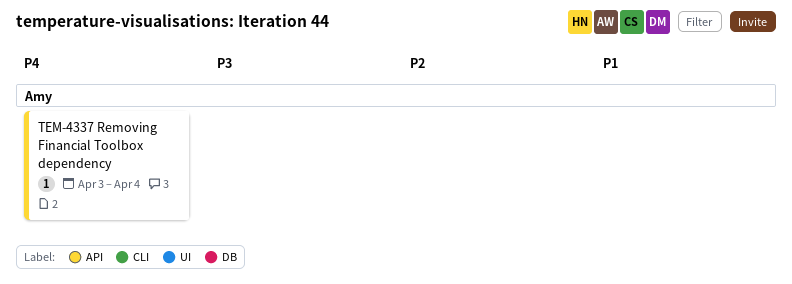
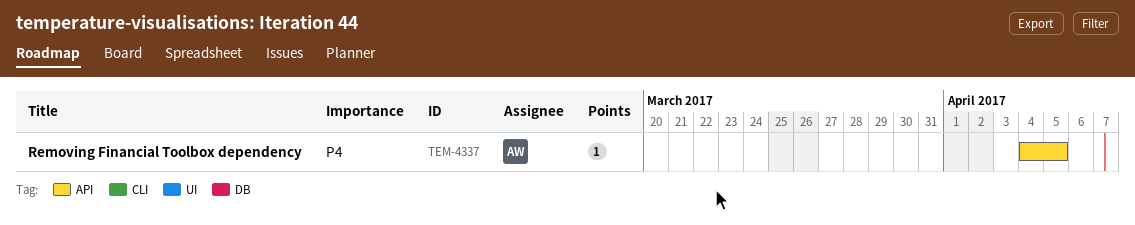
TEM-4337, start: Apr 3 -> Apr 4
TEM-4337, due: Apr 4 -> Apr 5

